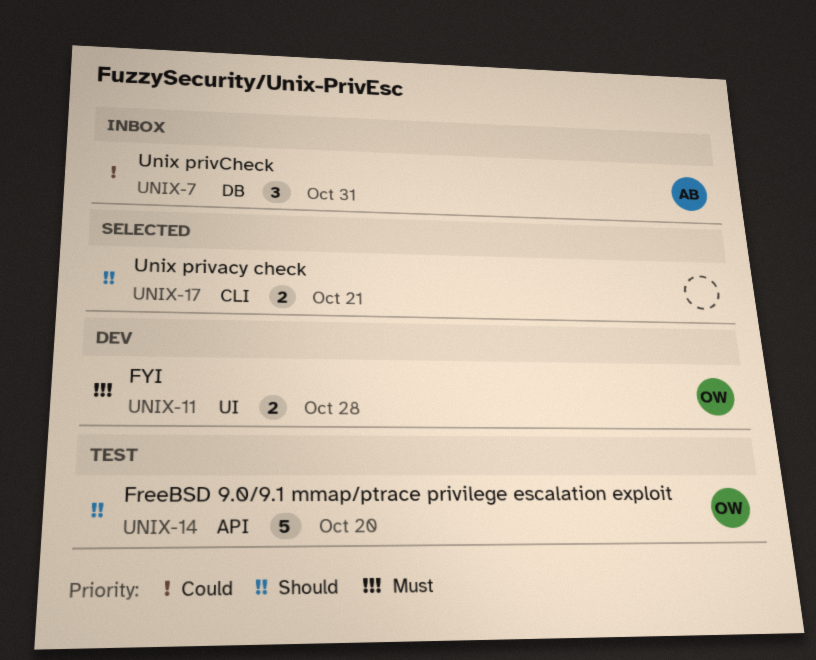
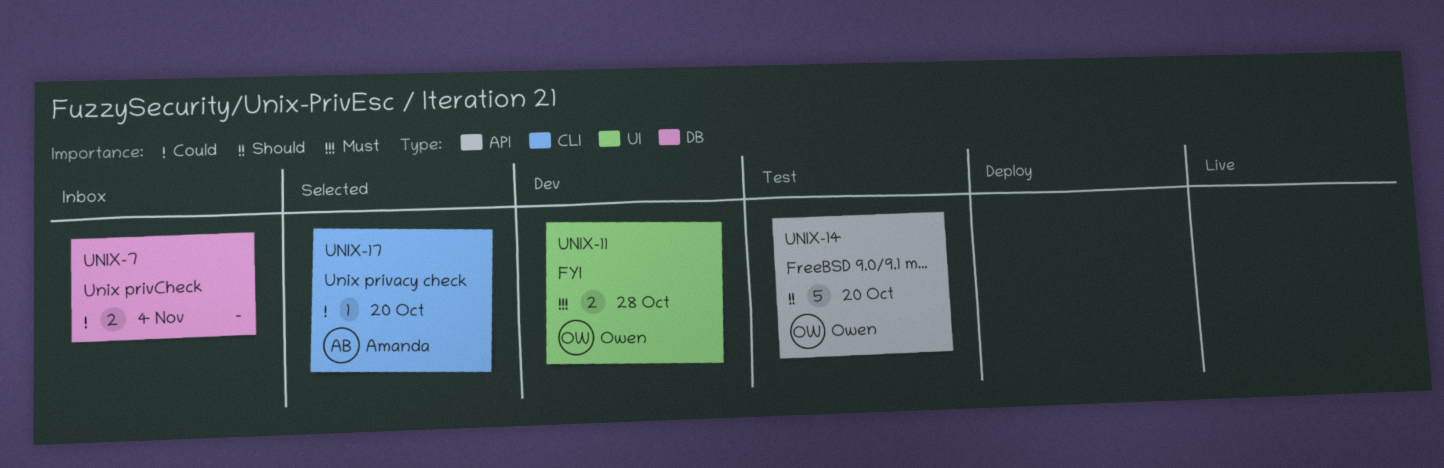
UNIX-7, owner: Amanda -> none
UNIX-7, estimate: 3 -> 2
UNIX-7, due: Oct 31 -> Nov 4
UNIX-17, owner: none -> Amanda
UNIX-17, priority: Should -> Could
UNIX-17, estimate: 2 -> 1
UNIX-17, due: Oct 21 -> Oct 20

